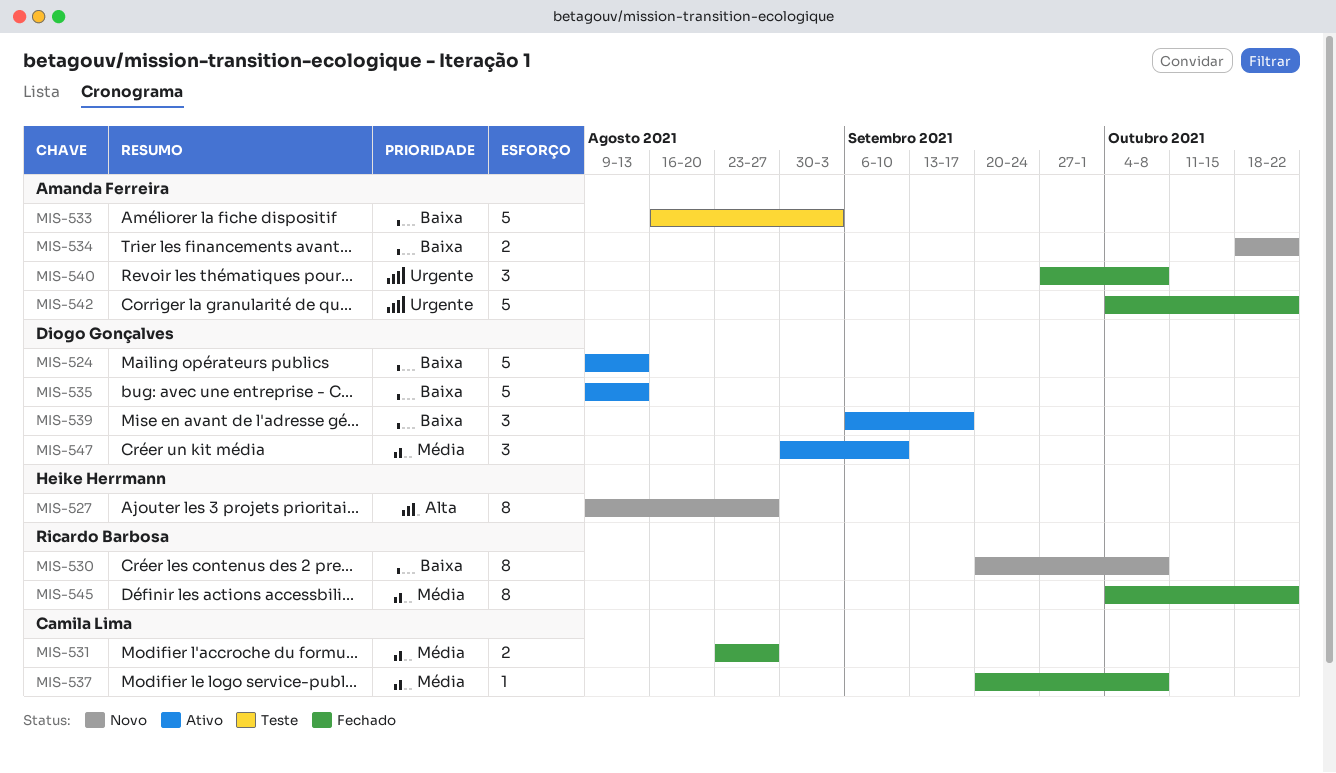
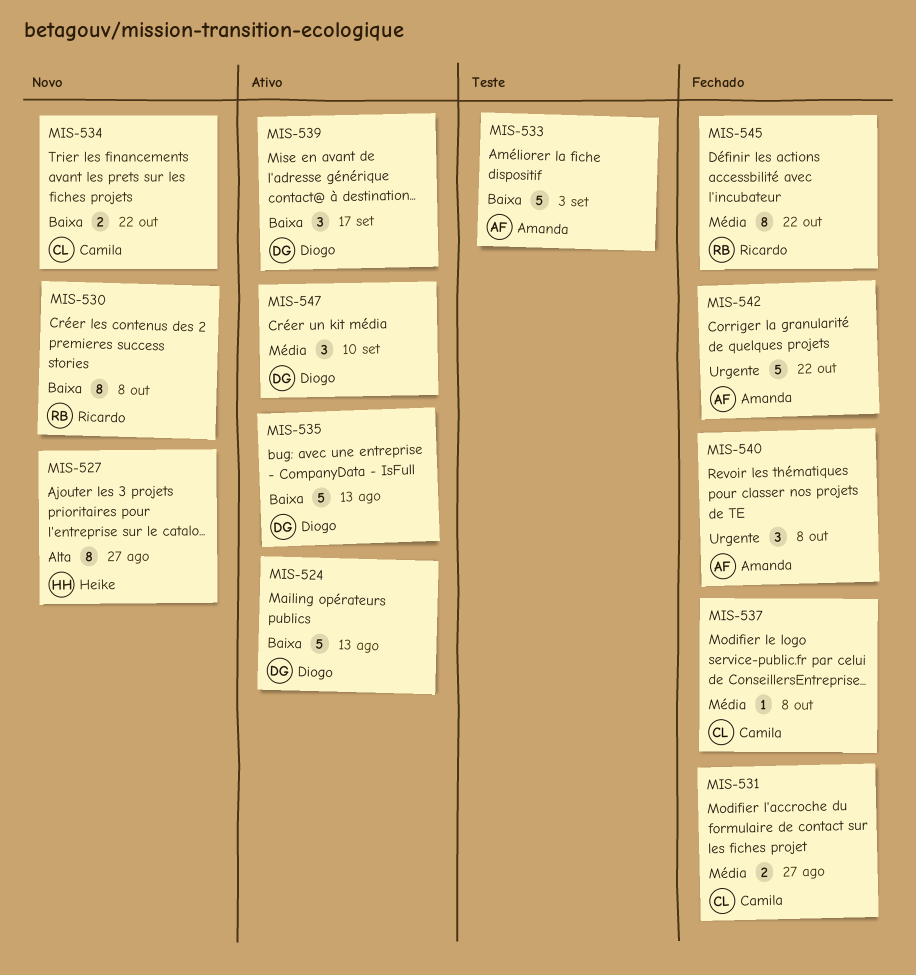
MIS-534, owner: Amanda Ferreira -> Camila Lima

